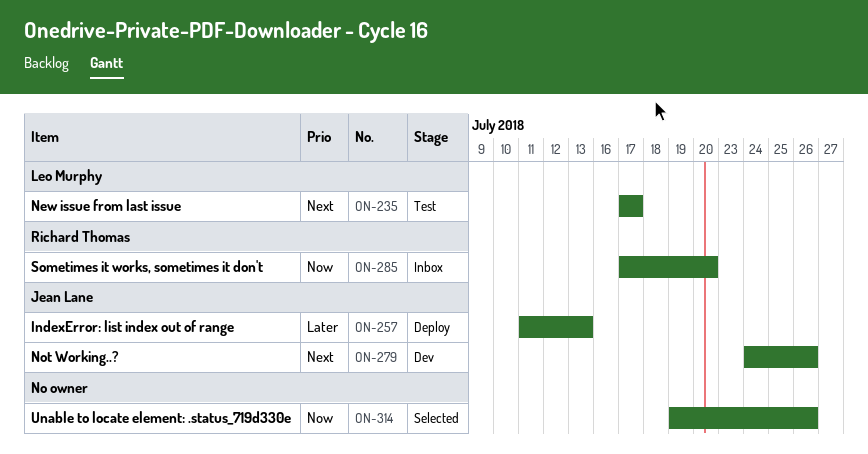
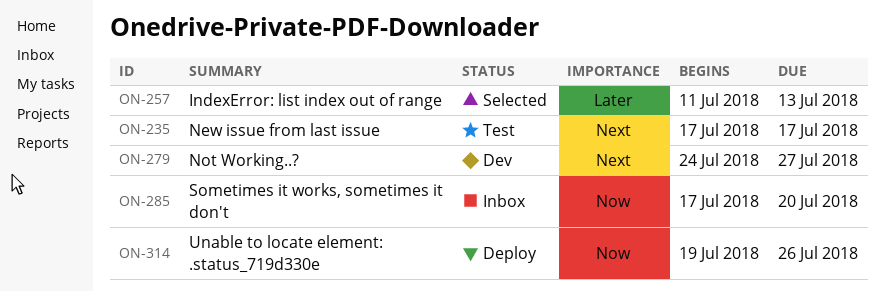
ON-257, status: Deploy -> Selected
ON-279, due: Jul 26 -> Jul 27
ON-314, status: Selected -> Deploy

